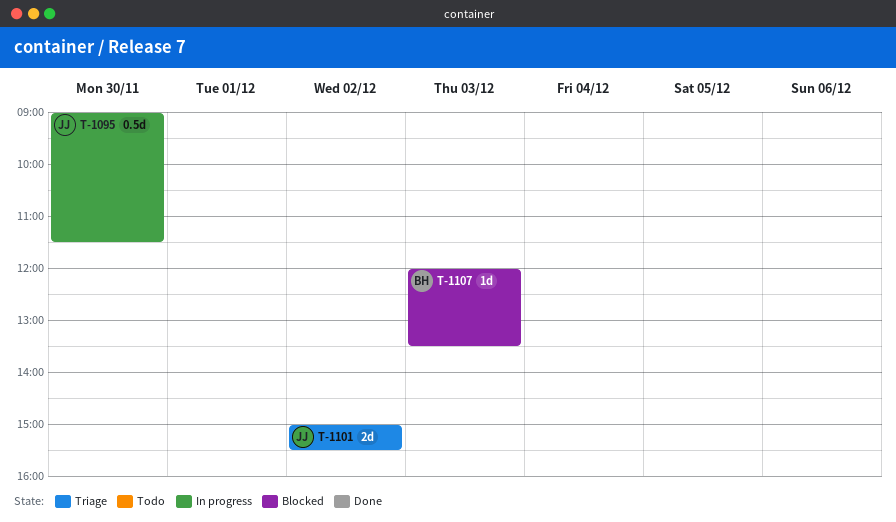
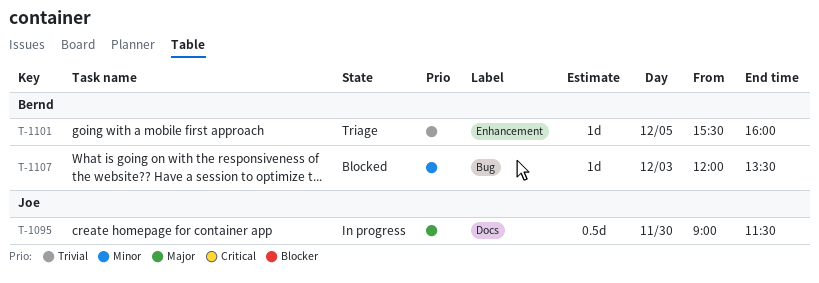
T-1101, owner: Joe -> Bernd
T-1101, estimate: 2d -> 1d
T-1101, day: Dec 2 -> Dec 5
T-1101, begins: 15:00 -> 15:30
T-1101, ends: 15:30 -> 16:00

